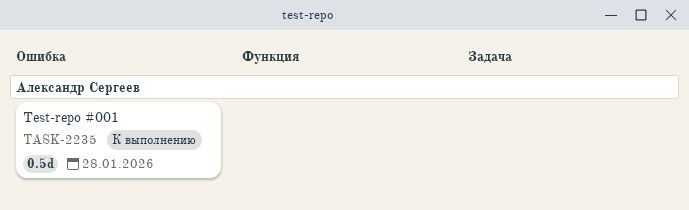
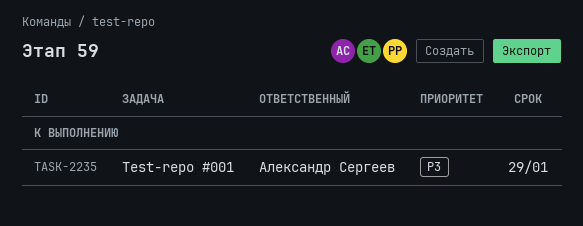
TASK-2235, due: Jan 28 -> Jan 29

